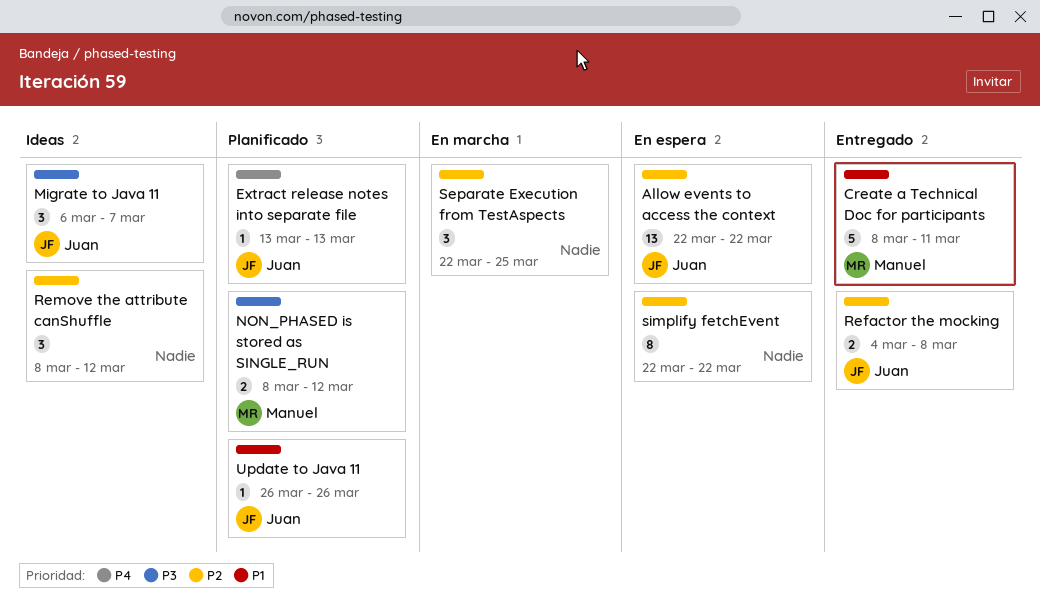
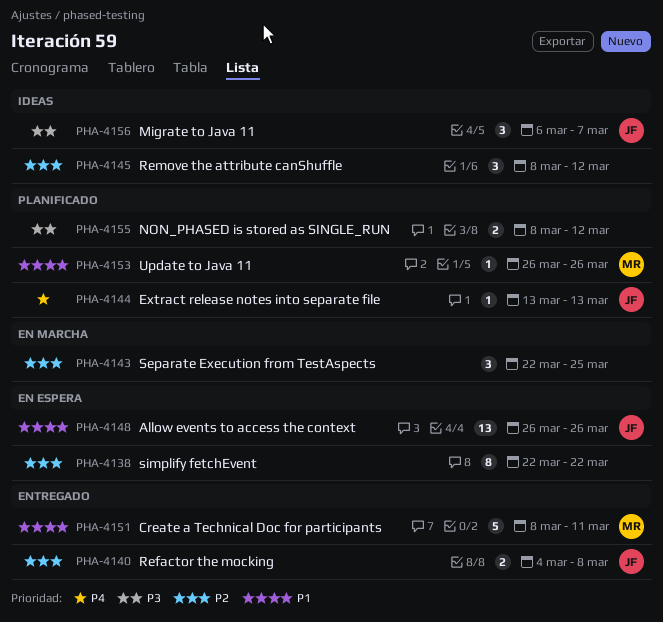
Allow events to access the context, priority: P2 -> P1
Allow events to access the context, start: Mar 22 -> Mar 26
Allow events to access the context, due: Mar 22 -> Mar 26
NON_PHASED is stored as SINGLE_RUN, owner: Manuel -> none
Update to Java 11, owner: Juan -> Manuel

